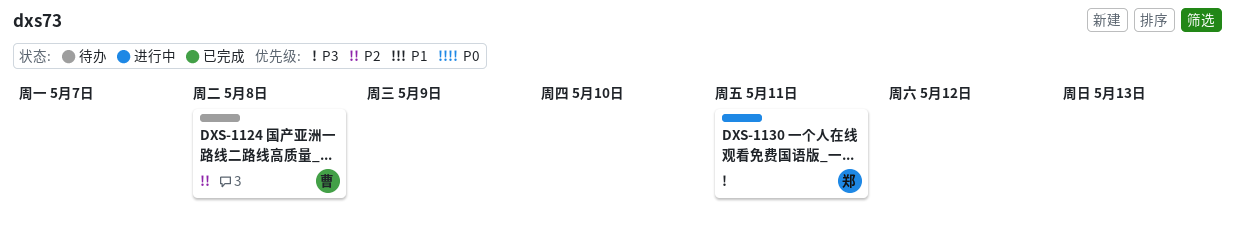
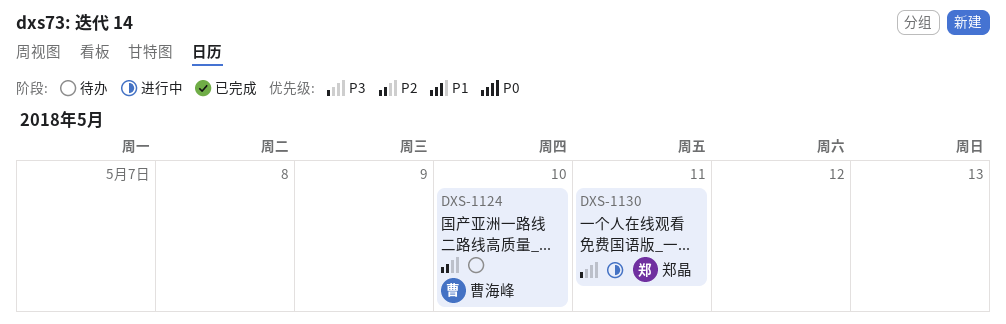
DXS-1124, due: May 8 -> May 10

